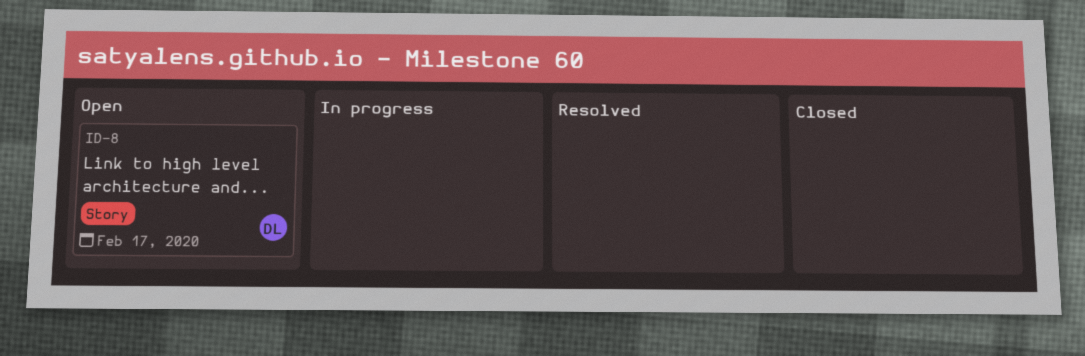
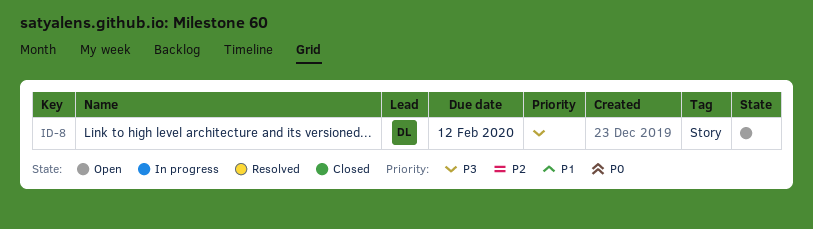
ID-8, due: Feb 17 -> Feb 12

